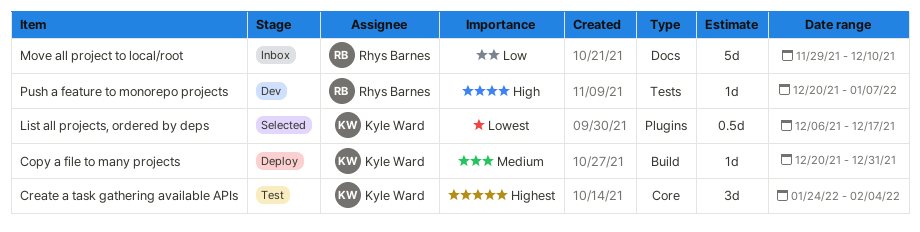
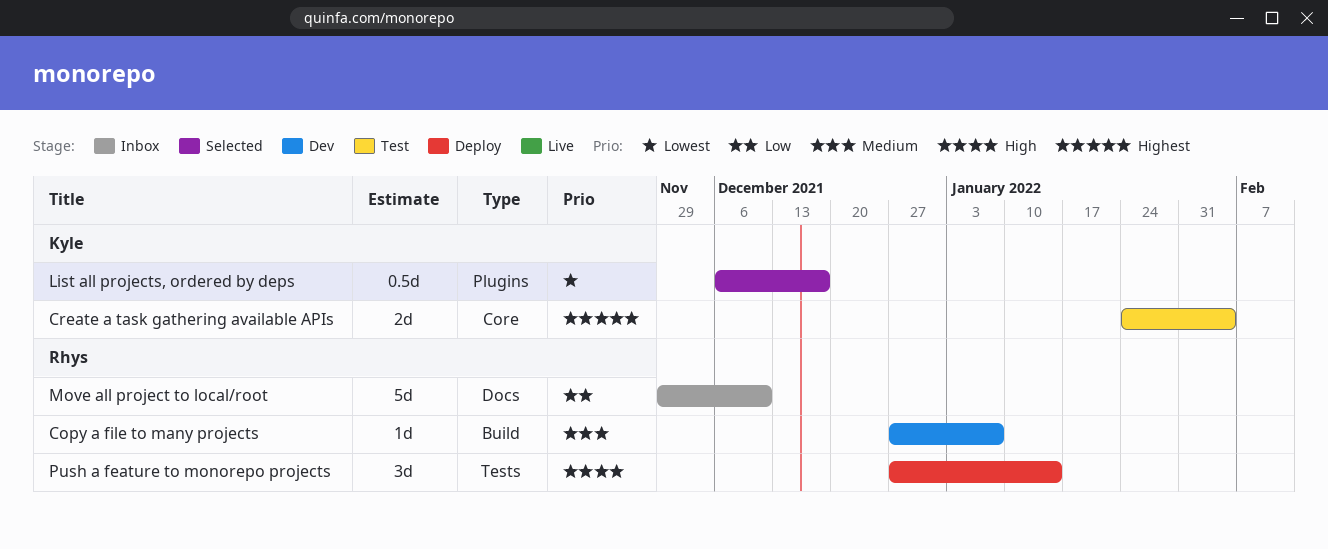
Copy a file to many projects, status: Deploy -> Dev
Copy a file to many projects, owner: Kyle Ward -> Rhys Barnes
Copy a file to many projects, start: Dec 20 -> Dec 27
Copy a file to many projects, due: Dec 31 -> Jan 7
Create a task gathering available APIs, estimate: 3d -> 2d
Push a feature to monorepo projects, status: Dev -> Deploy
Push a feature to monorepo projects, estimate: 1d -> 3d
Push a feature to monorepo projects, start: Dec 20 -> Dec 27
Push a feature to monorepo projects, due: Jan 7 -> Jan 14

